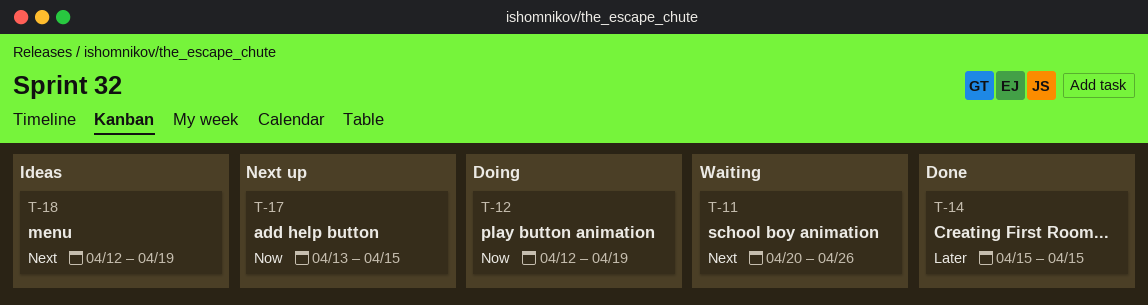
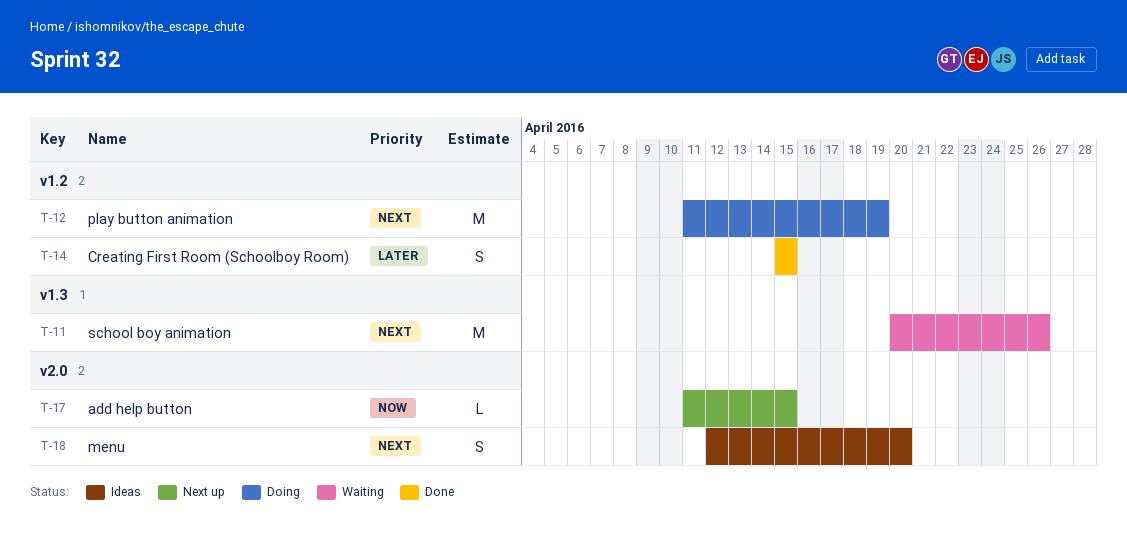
T-12, priority: Now -> Next
T-12, start: Apr 12 -> Apr 11
T-17, start: Apr 13 -> Apr 11
T-18, due: Apr 19 -> Apr 20

